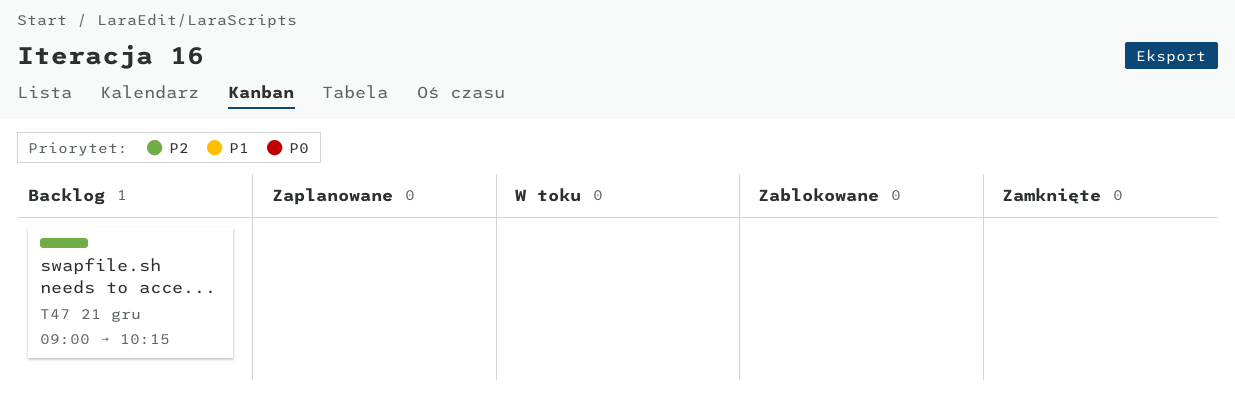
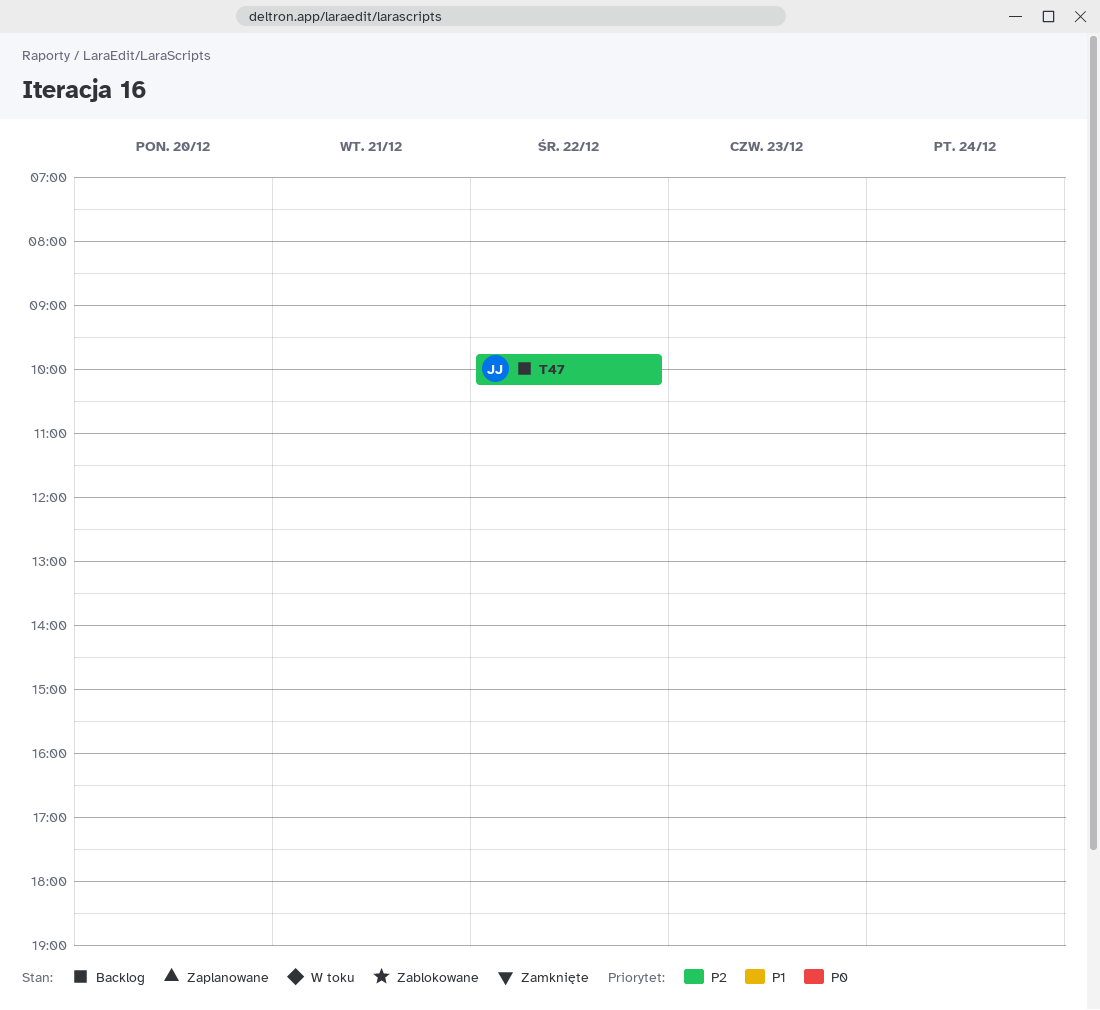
T47, day: Dec 21 -> Dec 22
T47, begins: 09:00 -> 09:45

